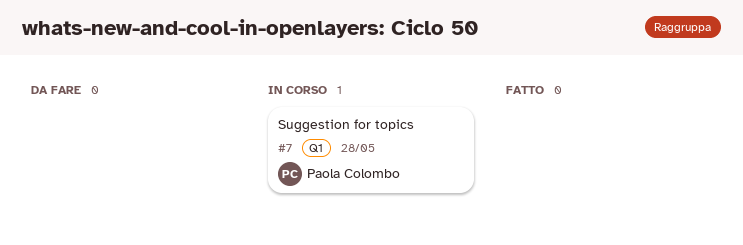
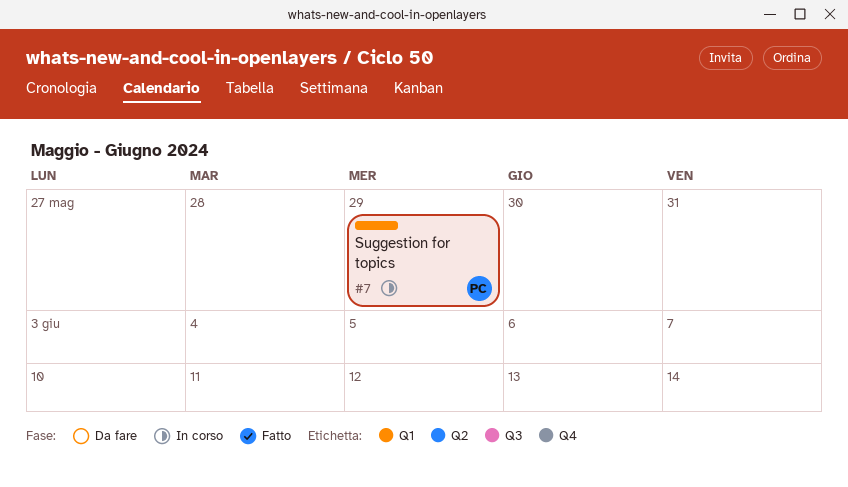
#7, due: May 28 -> May 29

